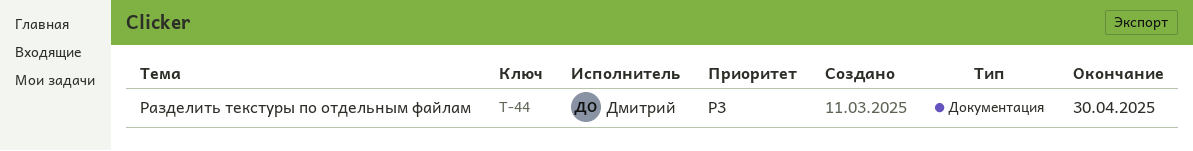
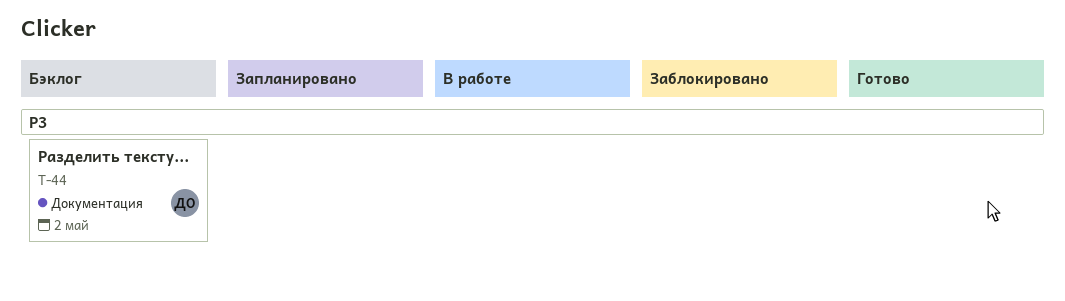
T-44, due: Apr 30 -> May 2

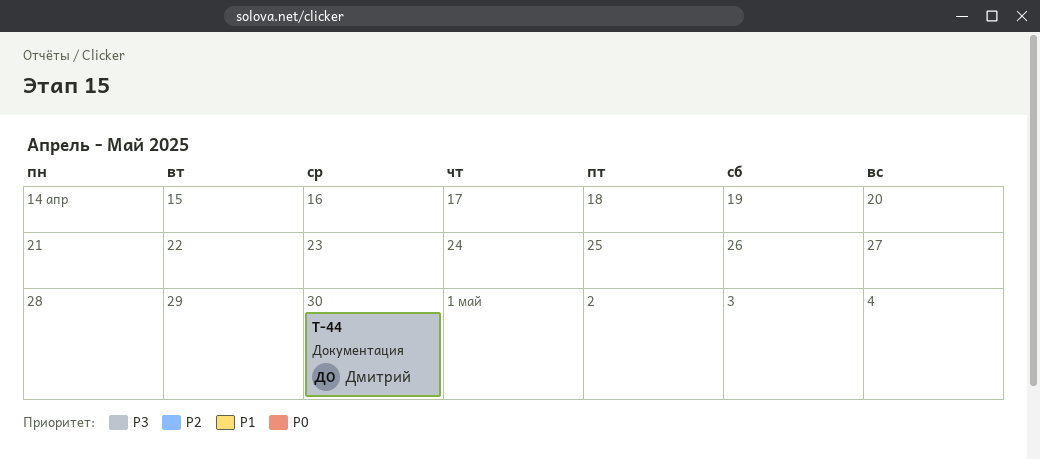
T-44, due: May 2 -> Apr 30

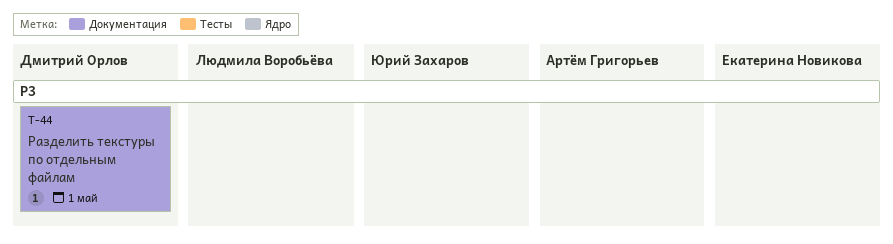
T-44, due: Apr 30 -> May 1

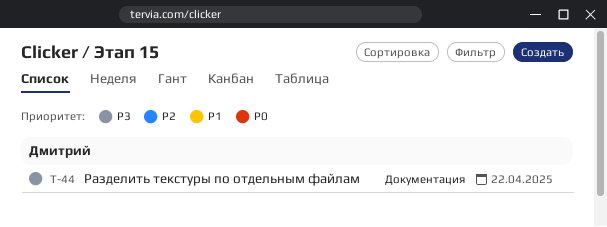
T-44, due: May 1 -> Apr 22

